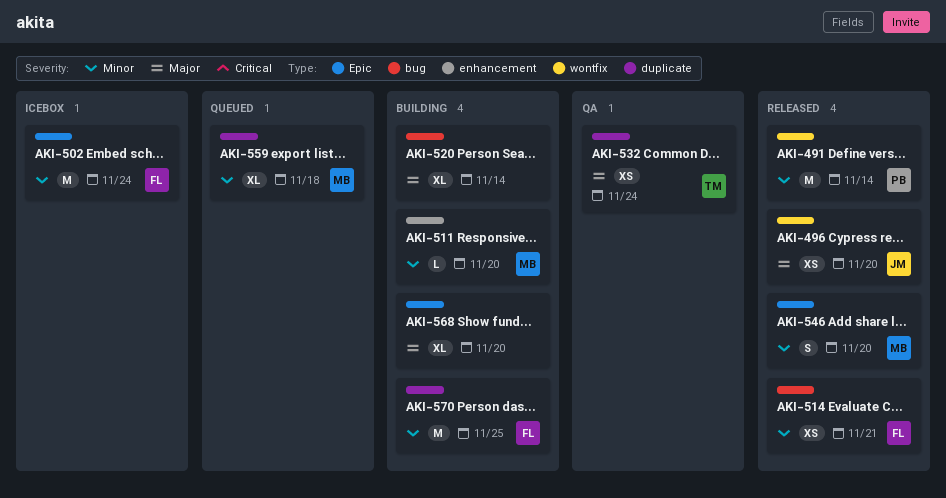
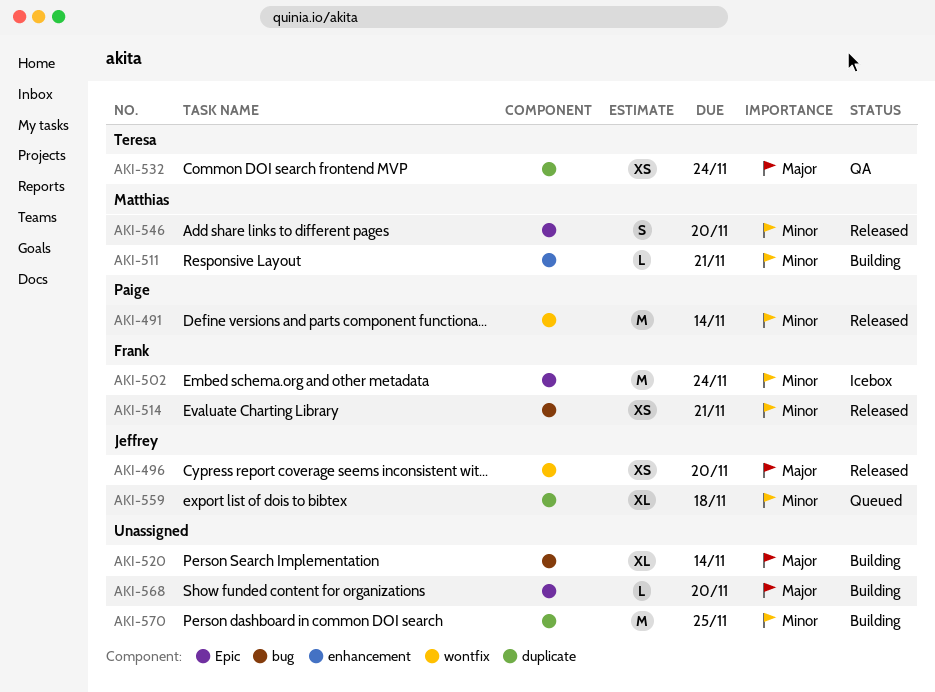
AKI-511, due: Nov 20 -> Nov 21
AKI-559, owner: Matthias -> Jeffrey
AKI-568, estimate: XL -> L
AKI-570, owner: Frank -> none

